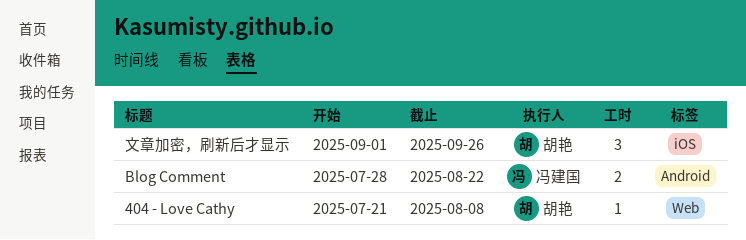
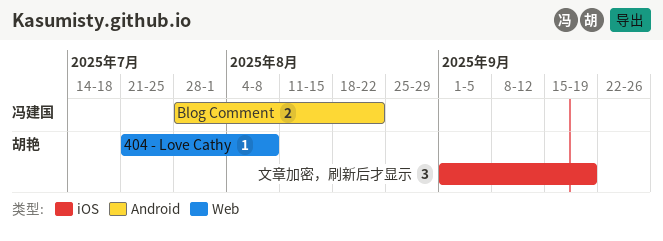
文章加密，刷新后才显示, due: Sep 26 -> Sep 19

